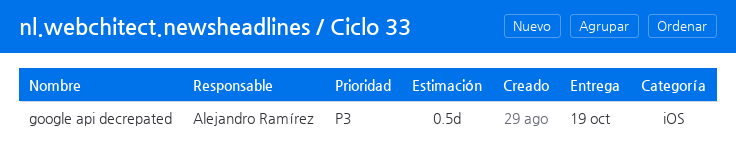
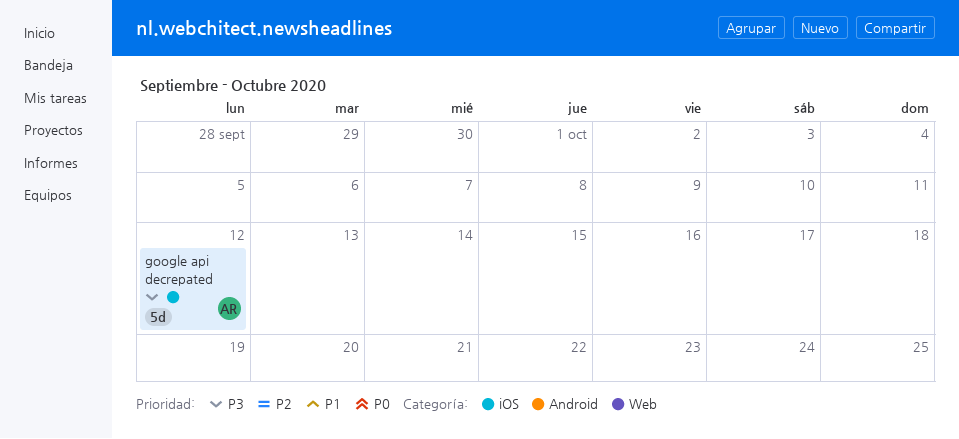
google api decrepated, estimate: 0.5d -> 5d
google api decrepated, due: Oct 19 -> Oct 12

